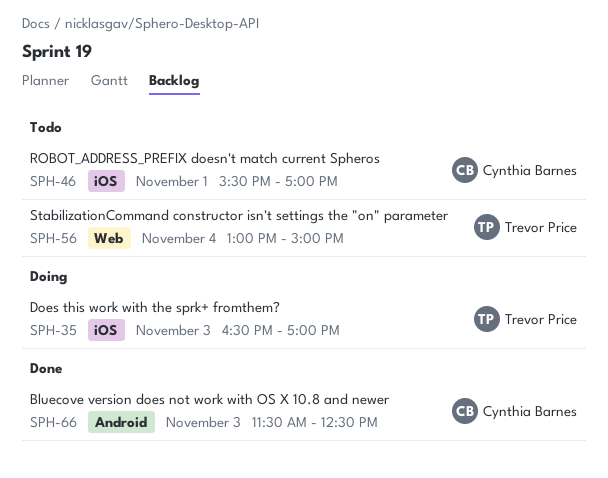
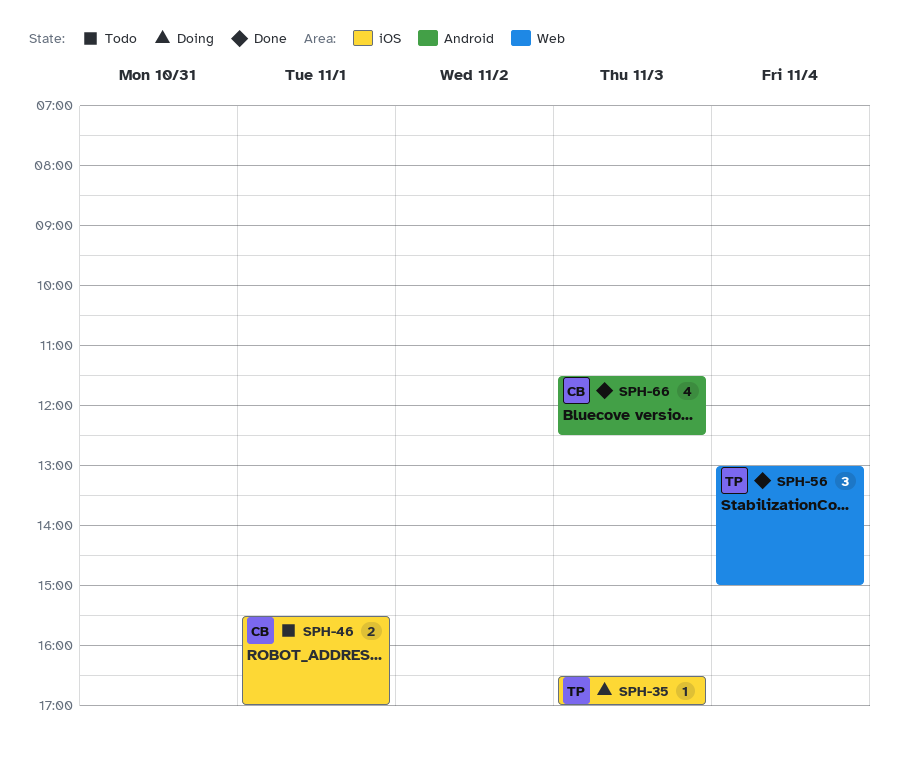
SPH-56, status: Todo -> Done

